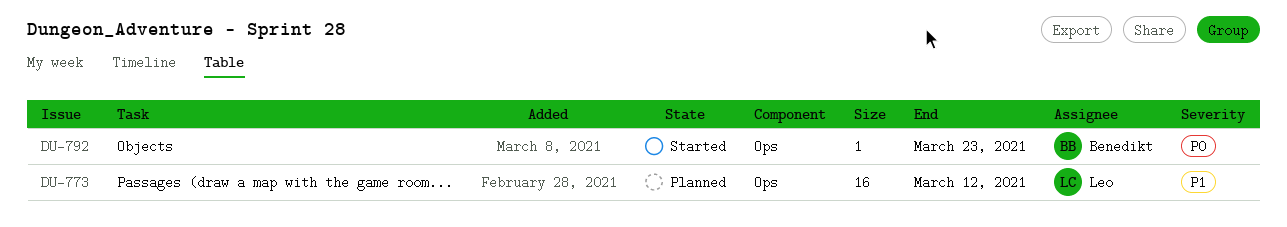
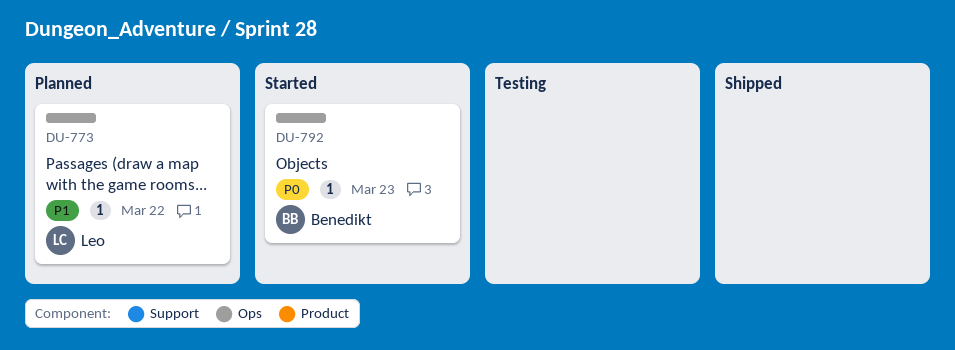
DU-773, estimate: 16 -> 1
DU-773, due: Mar 12 -> Mar 22

